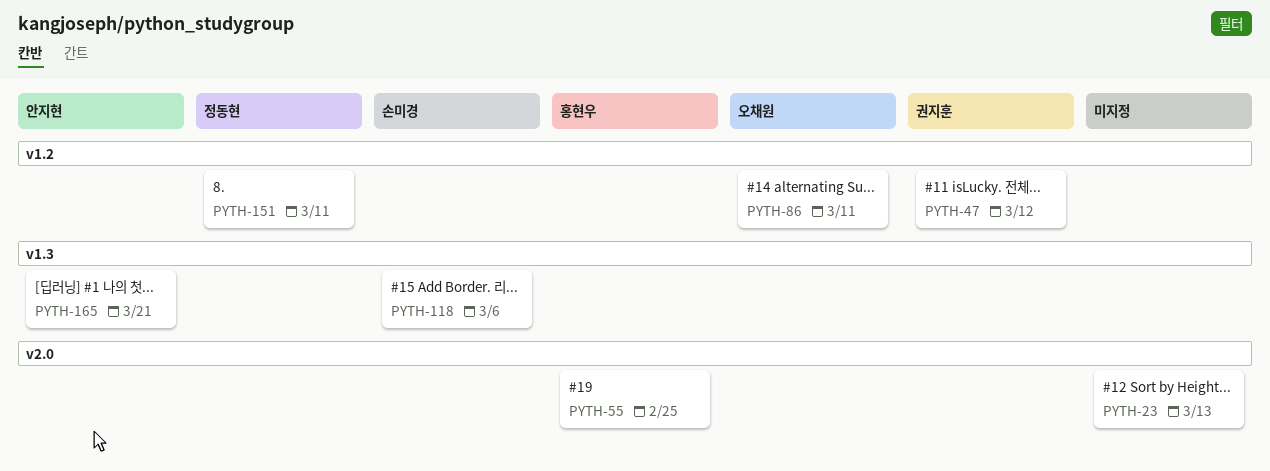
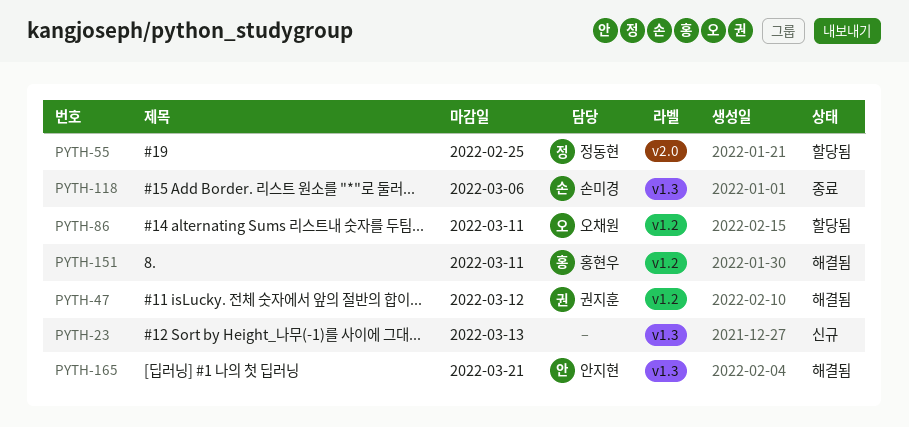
PYTH-23, label: v2.0 -> v1.3
PYTH-55, owner: 홍현우 -> 정동현
PYTH-151, owner: 정동현 -> 홍현우

